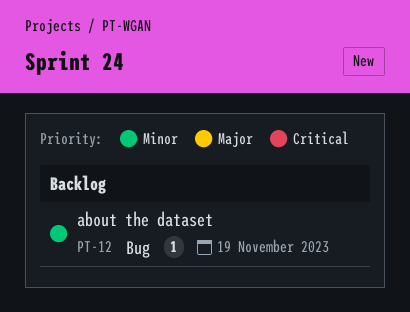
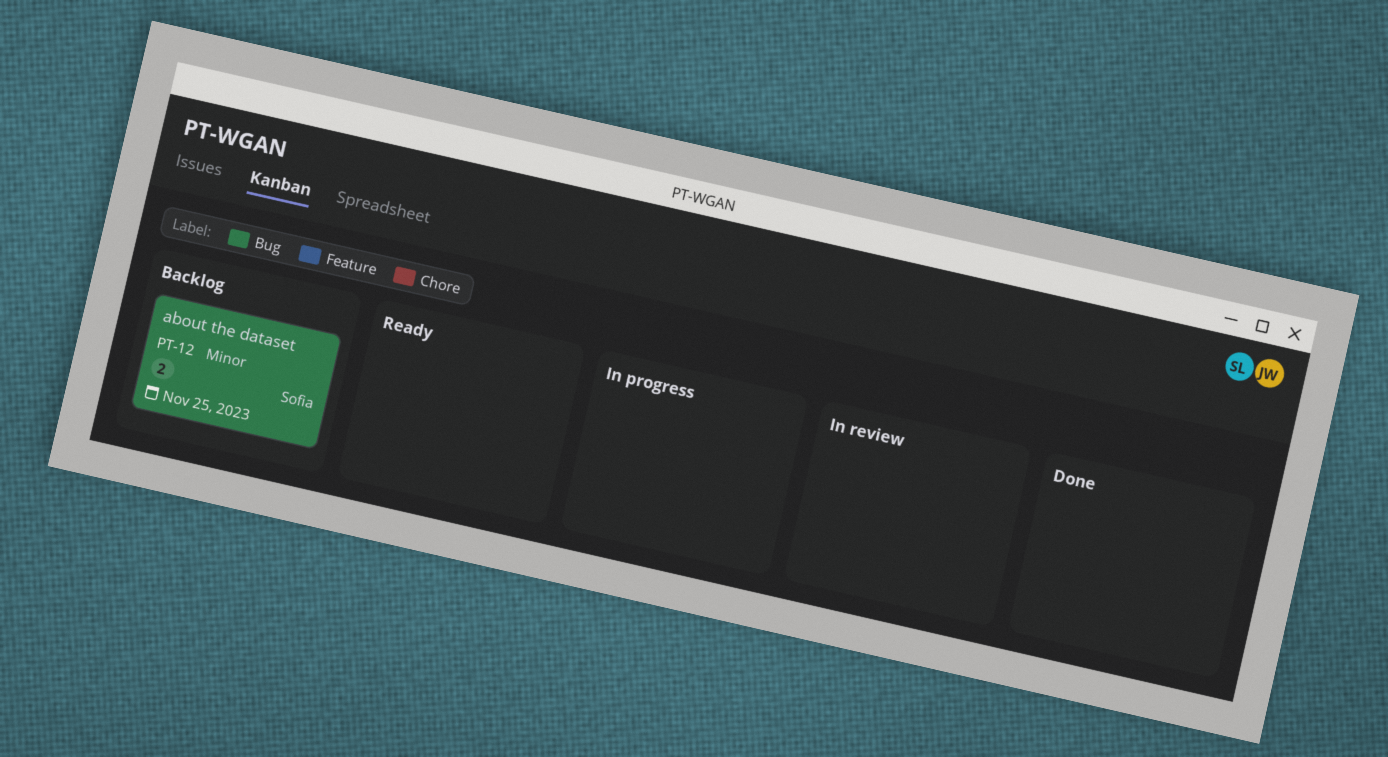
PT-12, estimate: 1 -> 2
PT-12, due: Nov 19 -> Nov 25

